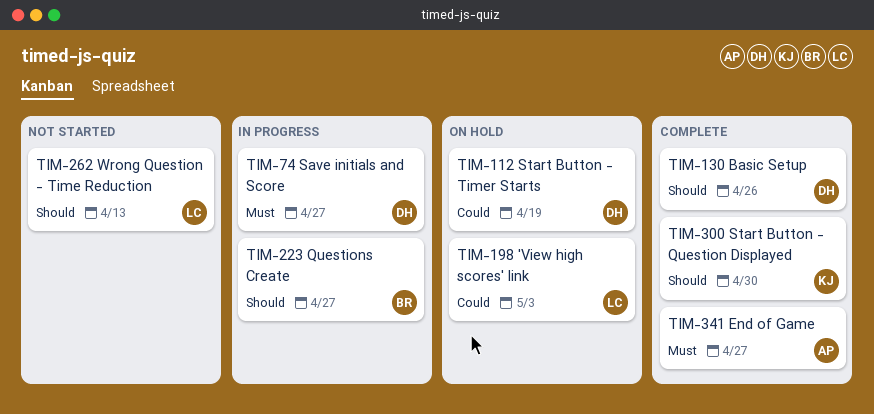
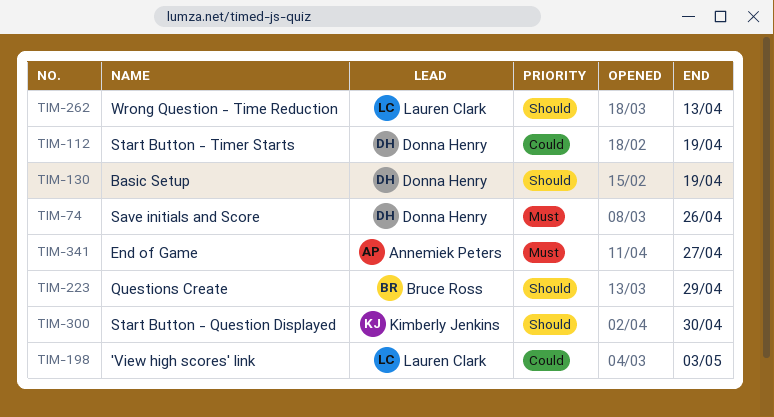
TIM-74, due: Apr 27 -> Apr 26
TIM-130, due: Apr 26 -> Apr 19
TIM-223, due: Apr 27 -> Apr 29

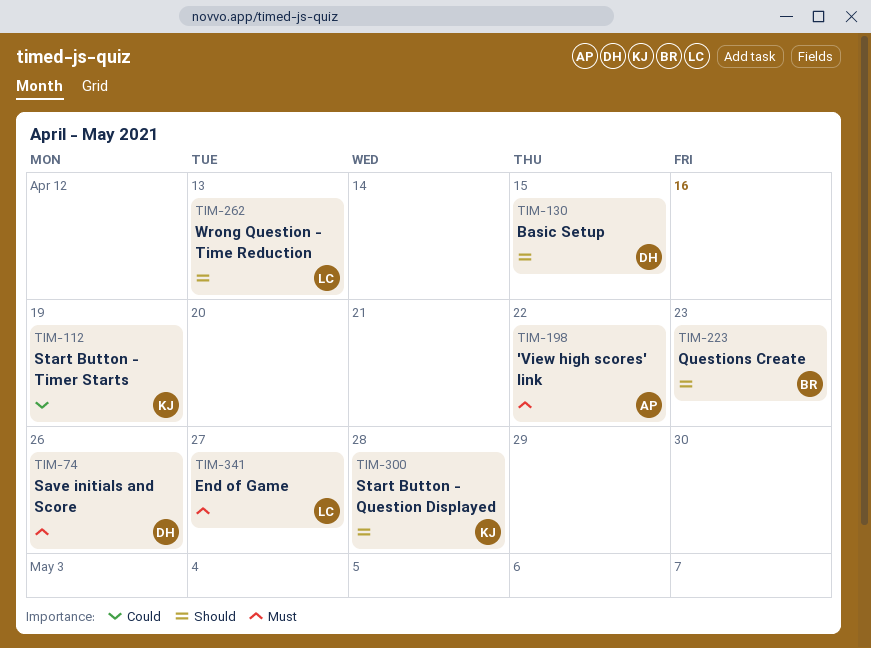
TIM-112, owner: Donna Henry -> Kimberly Jenkins
TIM-130, due: Apr 19 -> Apr 15
TIM-198, owner: Lauren Clark -> Annemiek Peters
TIM-198, priority: Could -> Must
TIM-198, due: May 3 -> Apr 22
TIM-223, due: Apr 29 -> Apr 23
TIM-300, due: Apr 30 -> Apr 28
TIM-341, owner: Annemiek Peters -> Lauren Clark

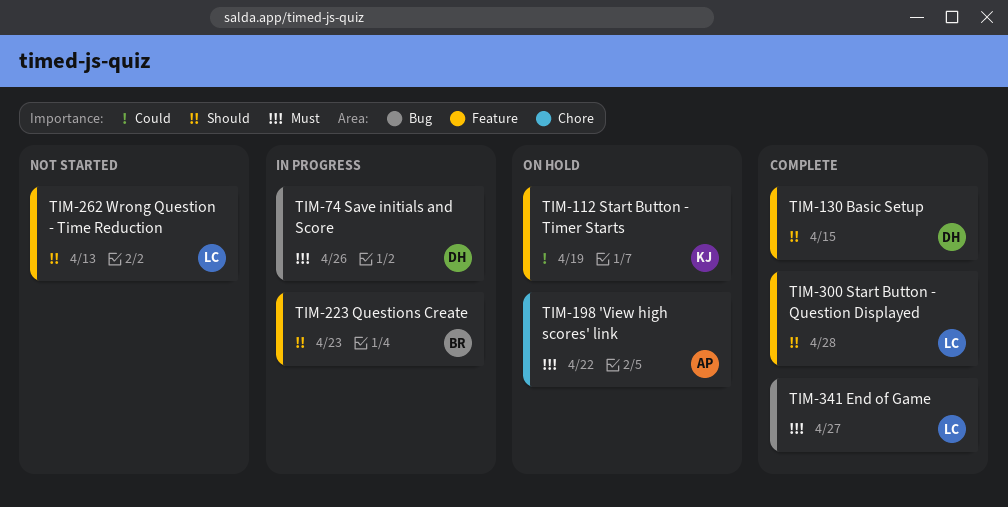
TIM-300, owner: KJ -> LC

